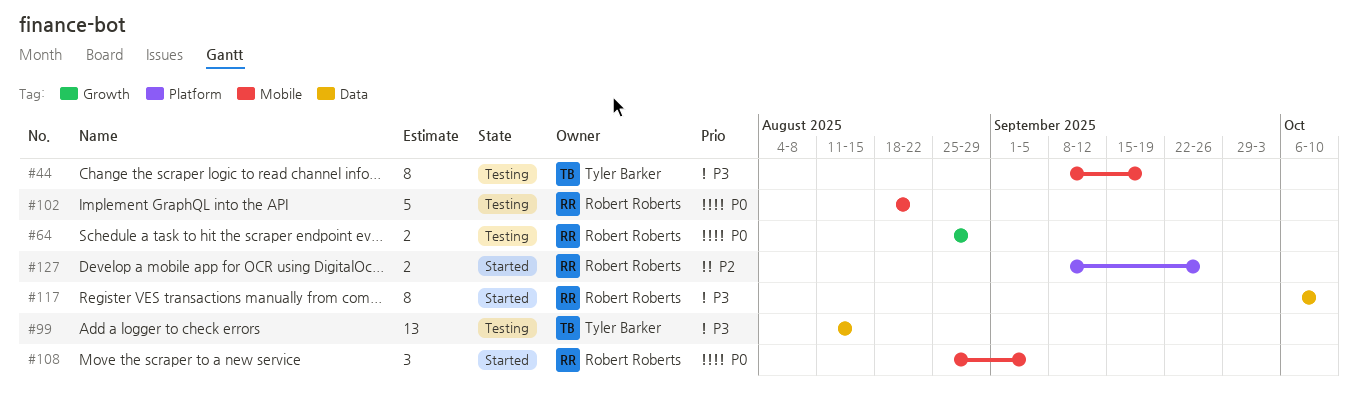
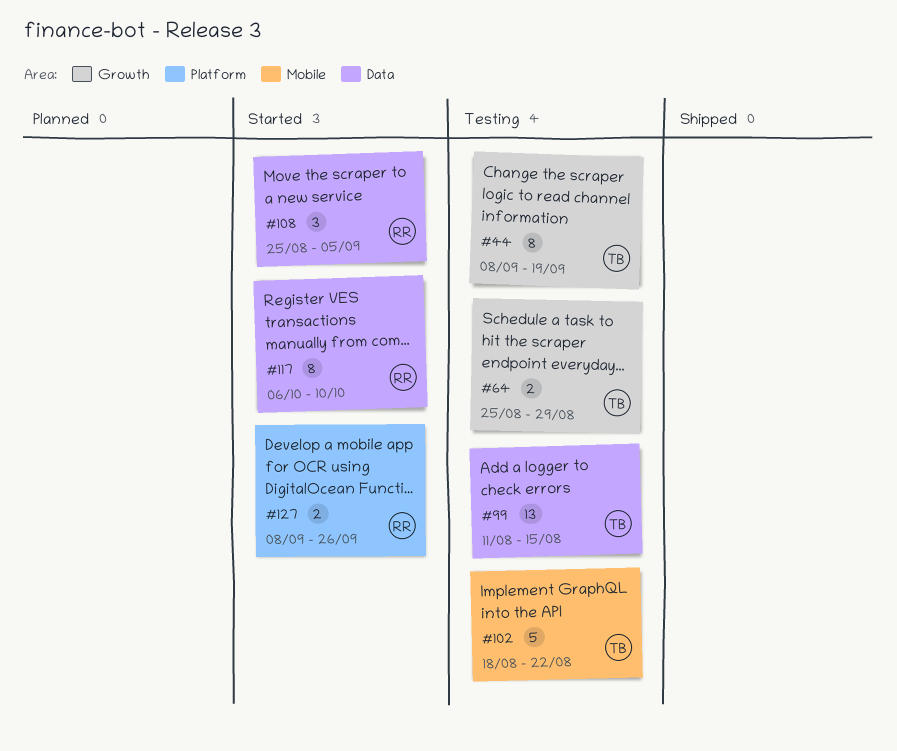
#44, label: Mobile -> Growth
#64, owner: Robert Roberts -> Tyler Barker
#102, owner: Robert Roberts -> Tyler Barker
#108, label: Mobile -> Data

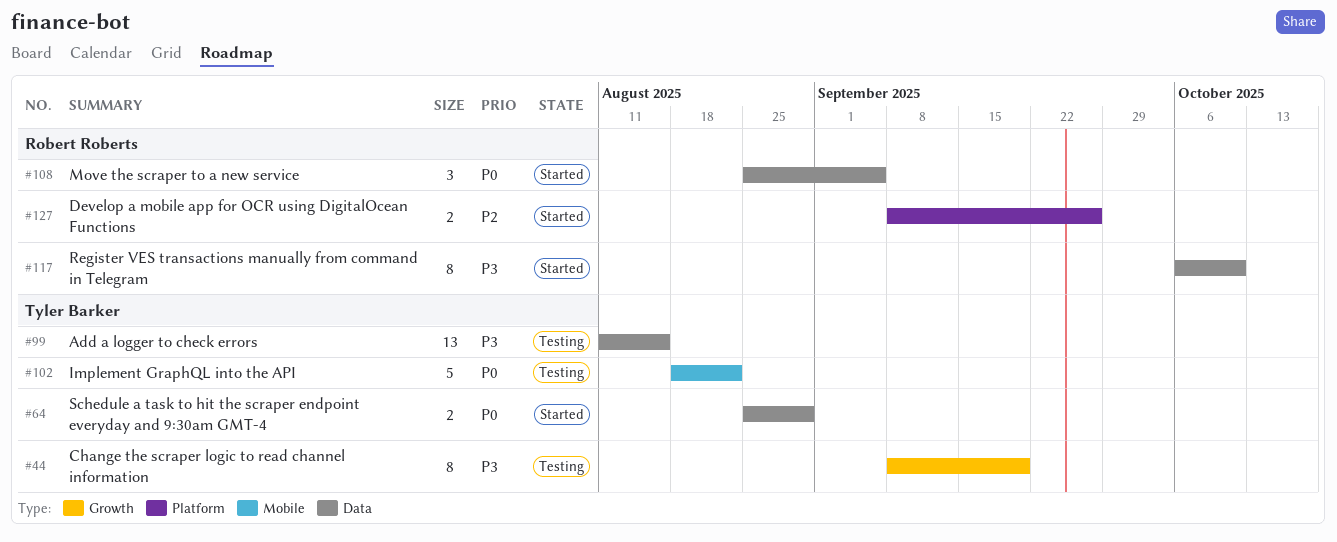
#64, status: Testing -> Started
#64, label: Growth -> Data

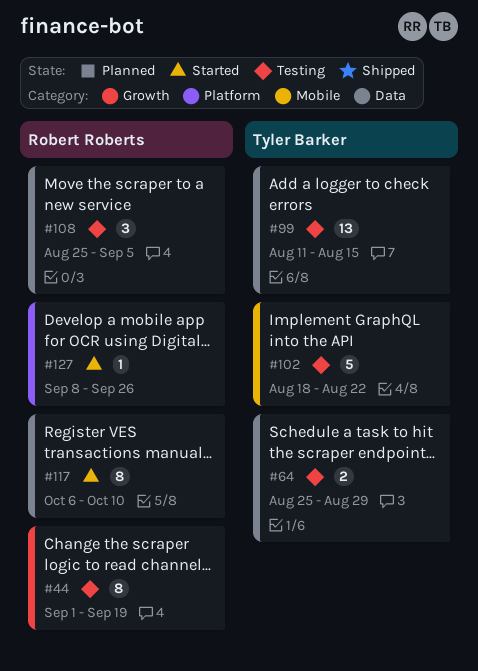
#44, owner: Tyler Barker -> Robert Roberts
#44, start: Sep 8 -> Sep 1
#64, status: Started -> Testing
#108, status: Started -> Testing
#127, estimate: 2 -> 1

